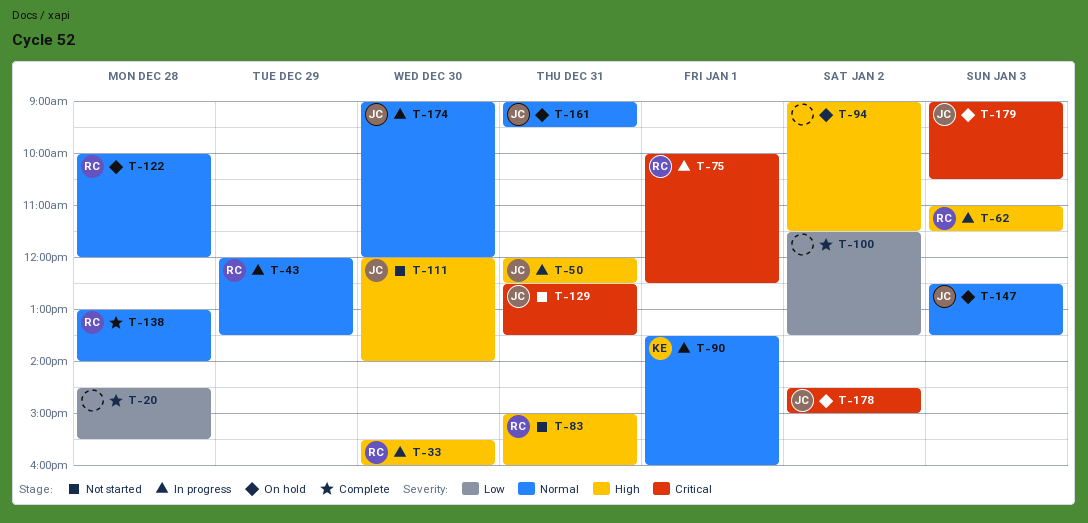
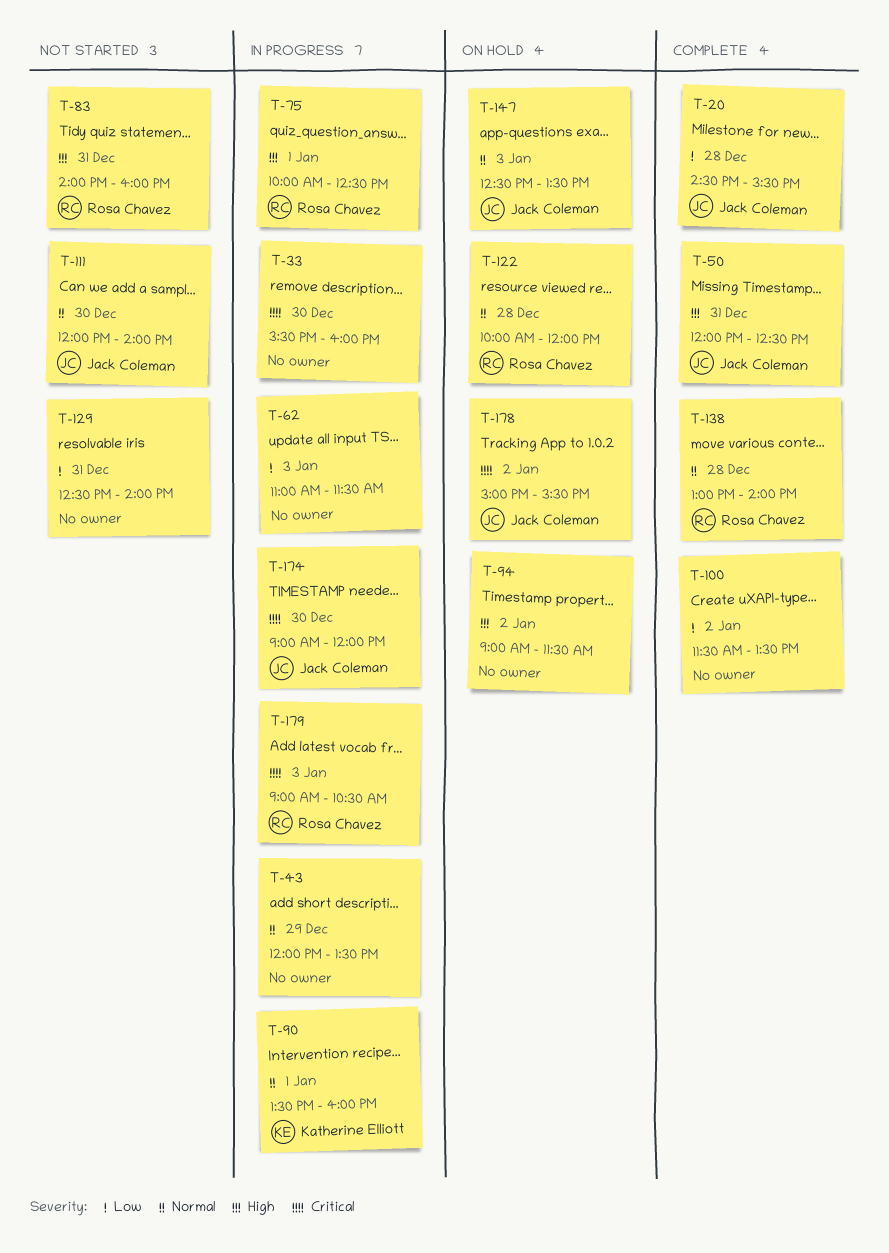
T-20, owner: none -> Jack Coleman
T-33, owner: Rosa Chavez -> none
T-33, priority: High -> Critical
T-43, owner: Rosa Chavez -> none
T-50, status: In progress -> Complete
T-62, owner: Rosa Chavez -> none
T-62, priority: High -> Low
T-75, priority: Critical -> High
T-83, begins: 15:00 -> 14:00
T-111, priority: High -> Normal
T-129, owner: Jack Coleman -> none
T-129, priority: Critical -> Low
T-129, ends: 13:30 -> 14:00
T-161: present -> none
T-174, priority: Normal -> Critical
T-178, begins: 14:30 -> 15:00
T-178, ends: 15:00 -> 15:30
T-179, status: On hold -> In progress
T-179, owner: Jack Coleman -> Rosa Chavez

